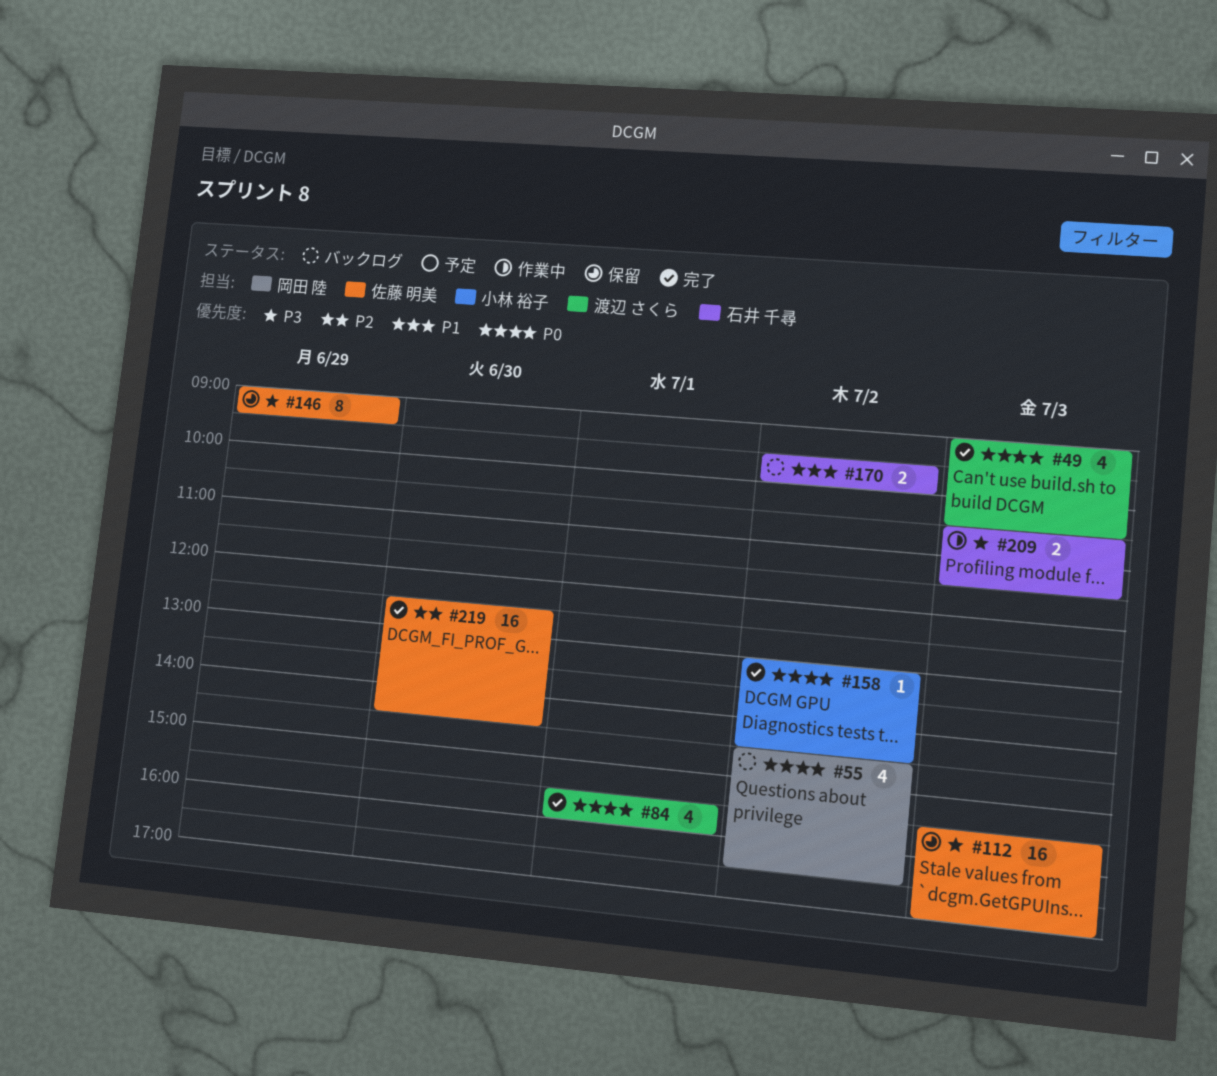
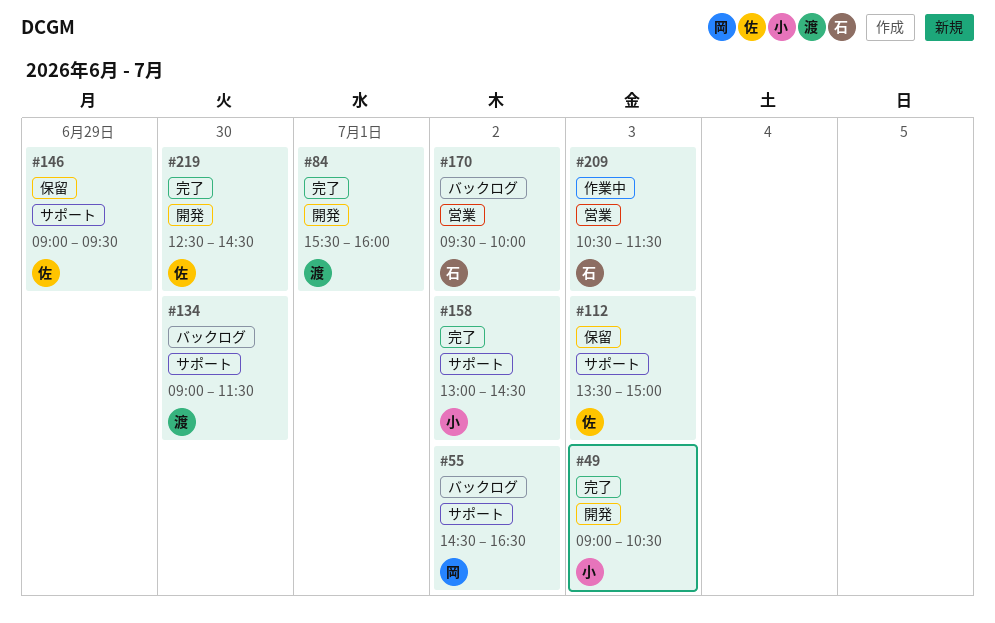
#49, owner: 渡辺 さくら -> 小林 裕子
#112, begins: 15:30 -> 13:30
#112, ends: 17:00 -> 15:00
#134: none -> present

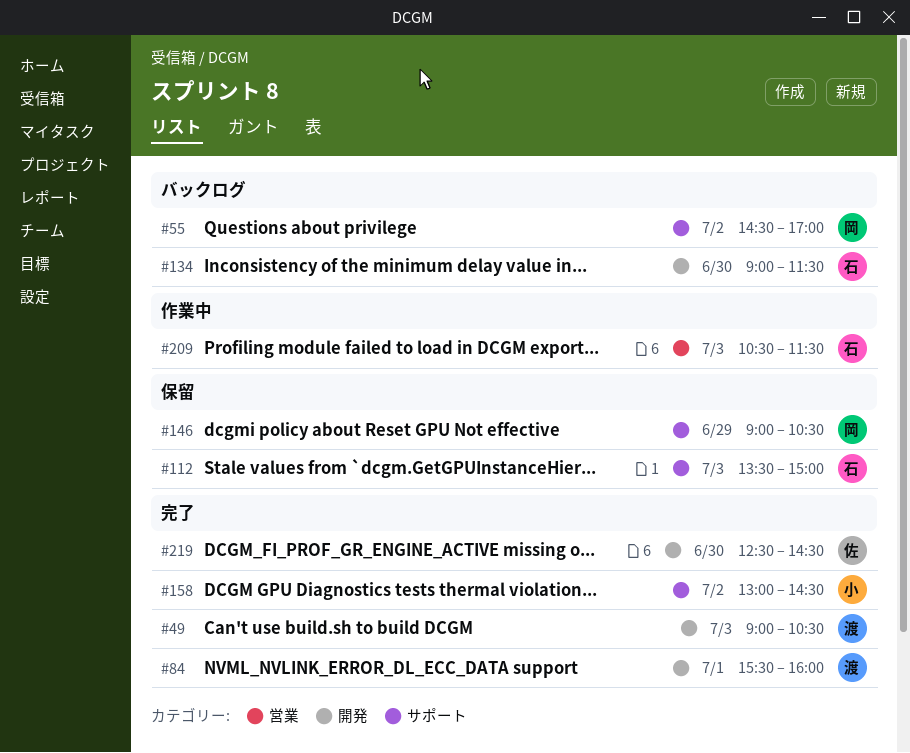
#49, owner: 小 -> 渡
#55, ends: 16:30 -> 17:00
#112, owner: 佐 -> 石
#134, owner: 渡 -> 石
#134, label: サポート -> 開発
#146, owner: 佐 -> 岡
#146, ends: 09:30 -> 10:30
#170: present -> none

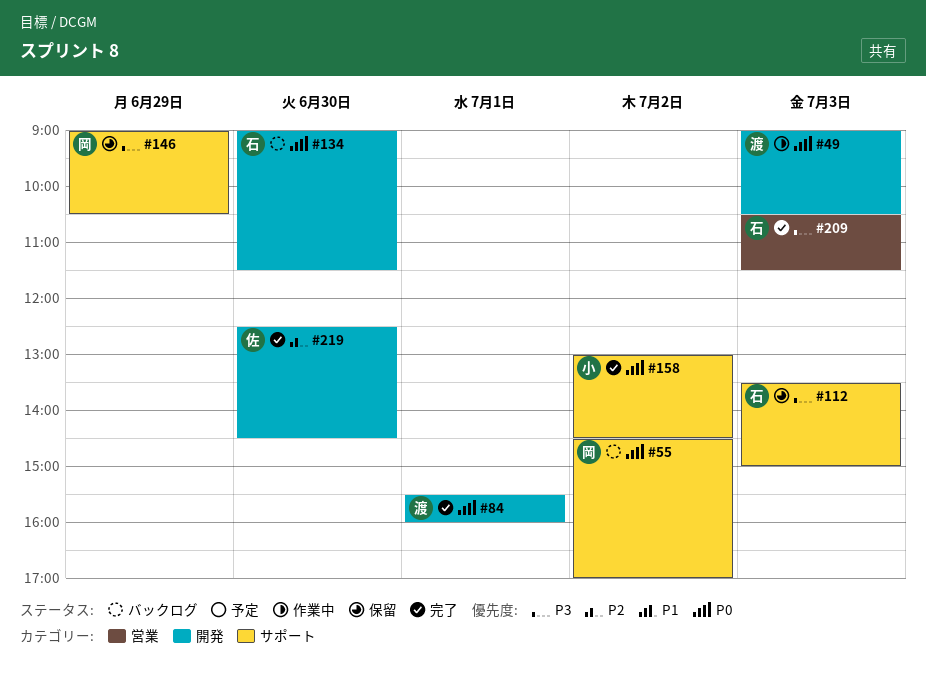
#49, status: 完了 -> 作業中
#209, status: 作業中 -> 完了

